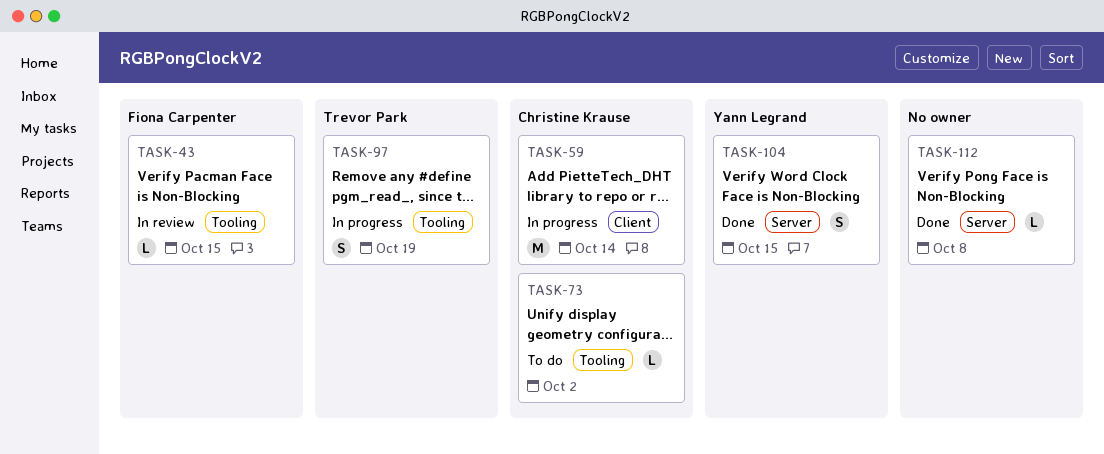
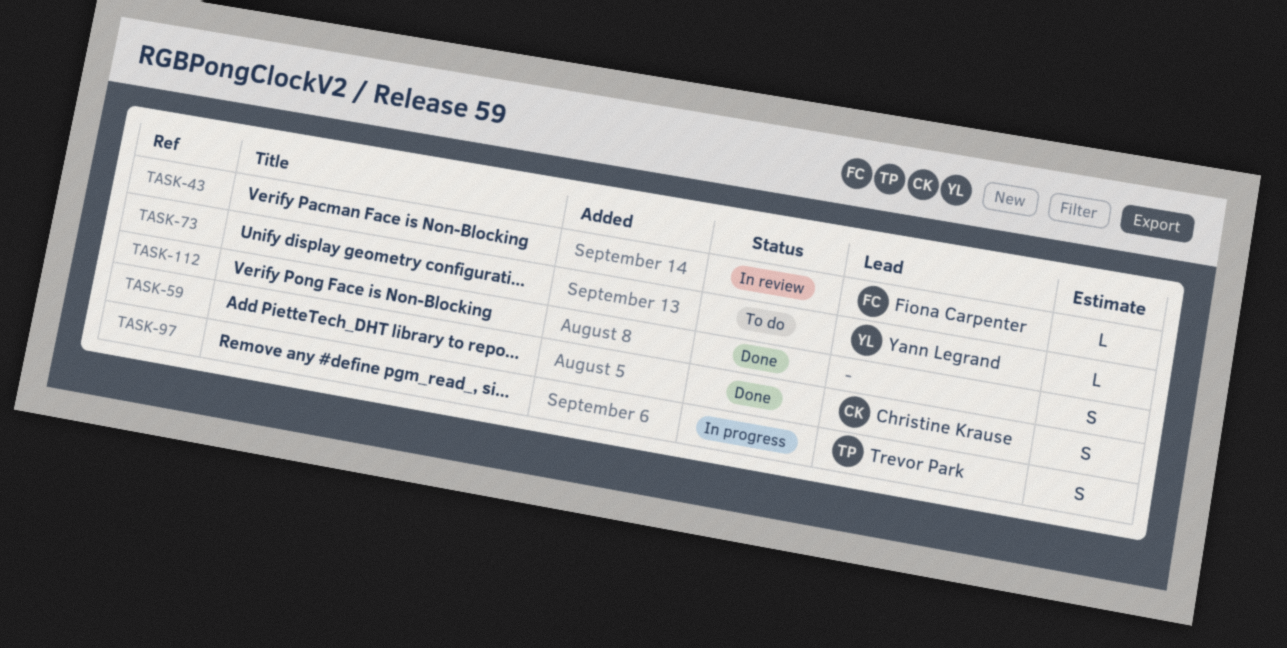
TASK-59, status: In progress -> Done
TASK-59, estimate: M -> S
TASK-73, owner: Christine Krause -> Yann Legrand
TASK-104: present -> none
TASK-112, estimate: L -> S

